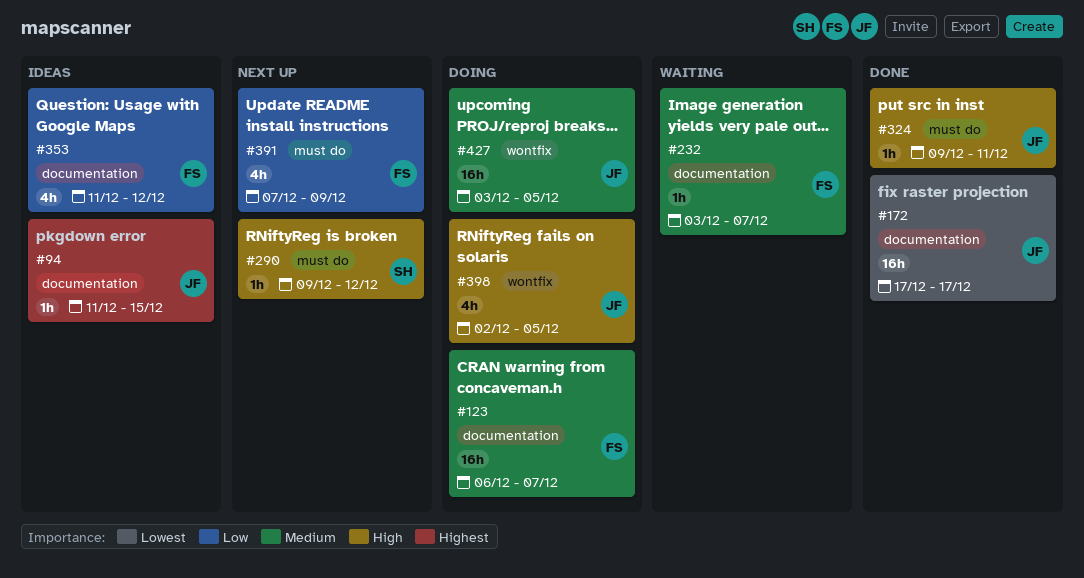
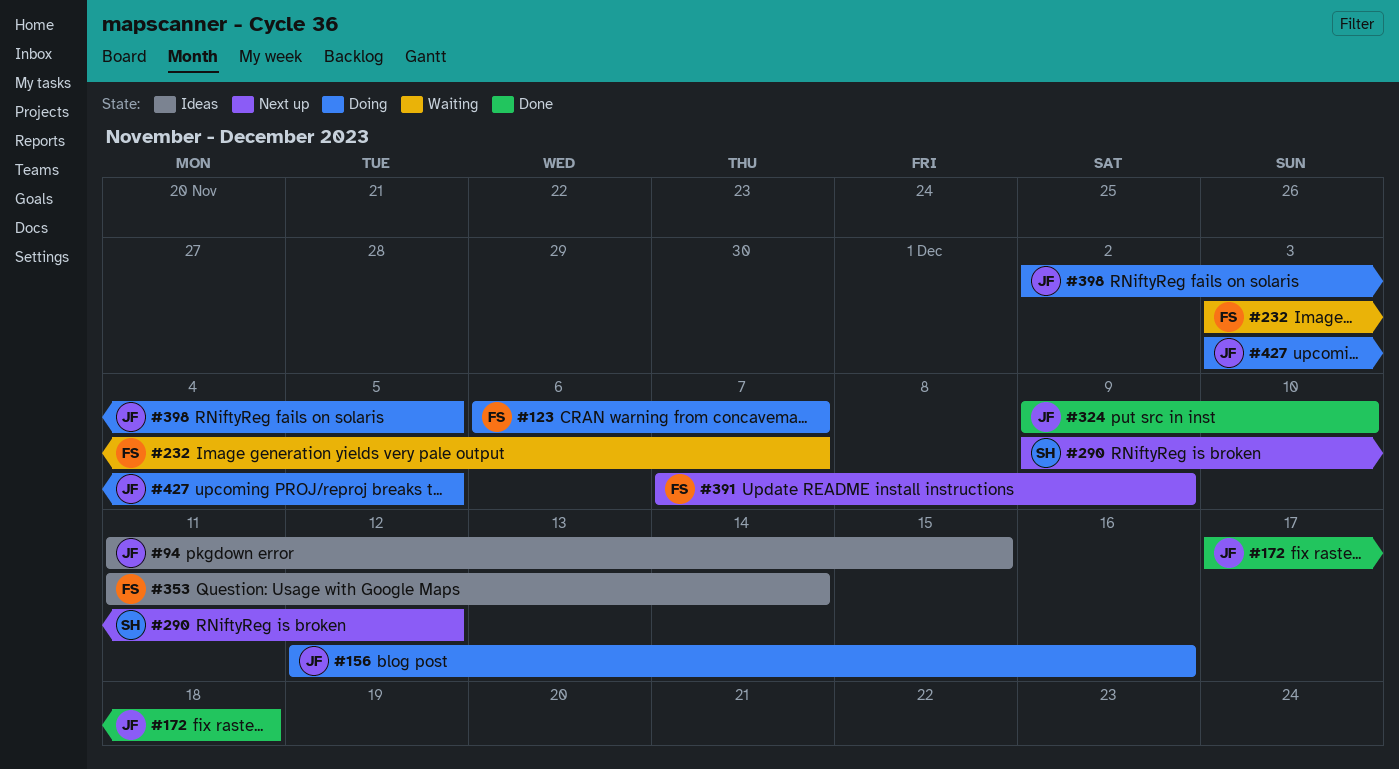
#156: none -> present
#172, due: Dec 17 -> Dec 18
#324, due: Dec 11 -> Dec 10
#353, due: Dec 12 -> Dec 14

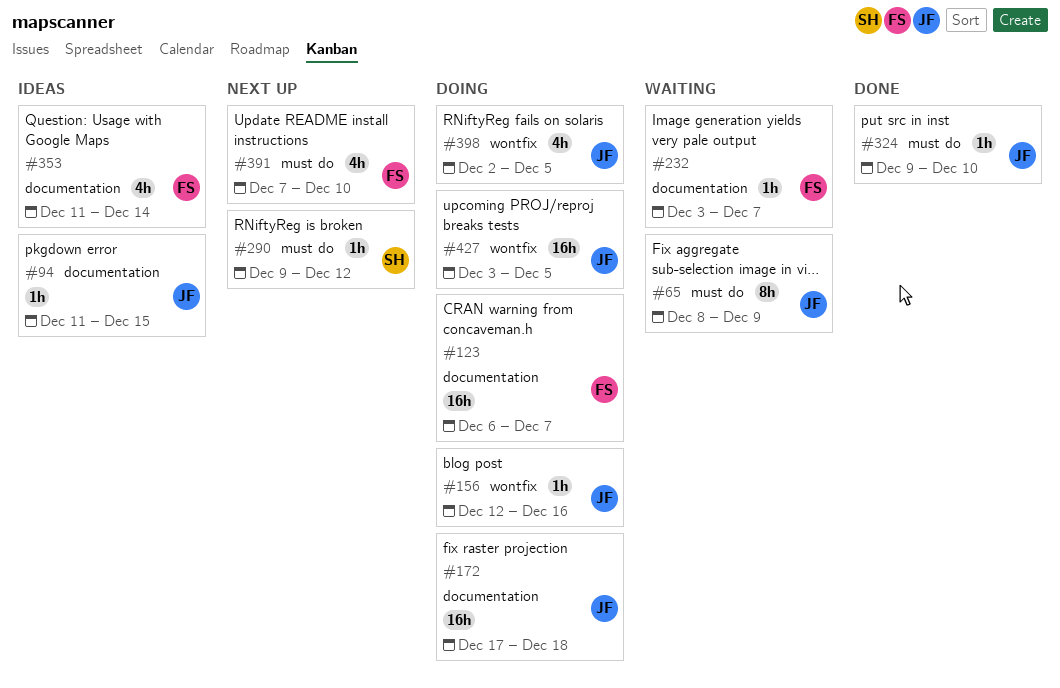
#65: none -> present
#172, status: Done -> Doing
#391, due: Dec 9 -> Dec 10

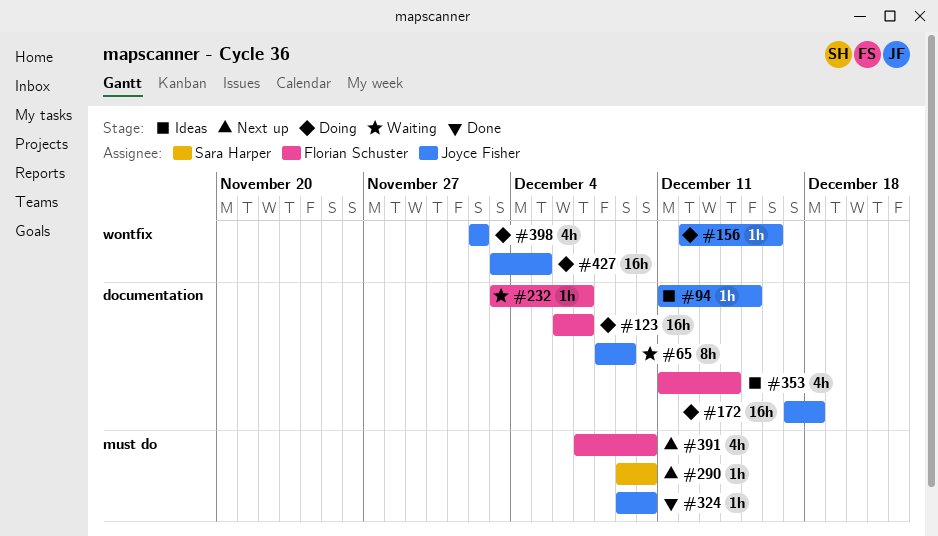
#65, label: must do -> documentation
#290, due: Dec 12 -> Dec 10
#398, due: Dec 5 -> Dec 2

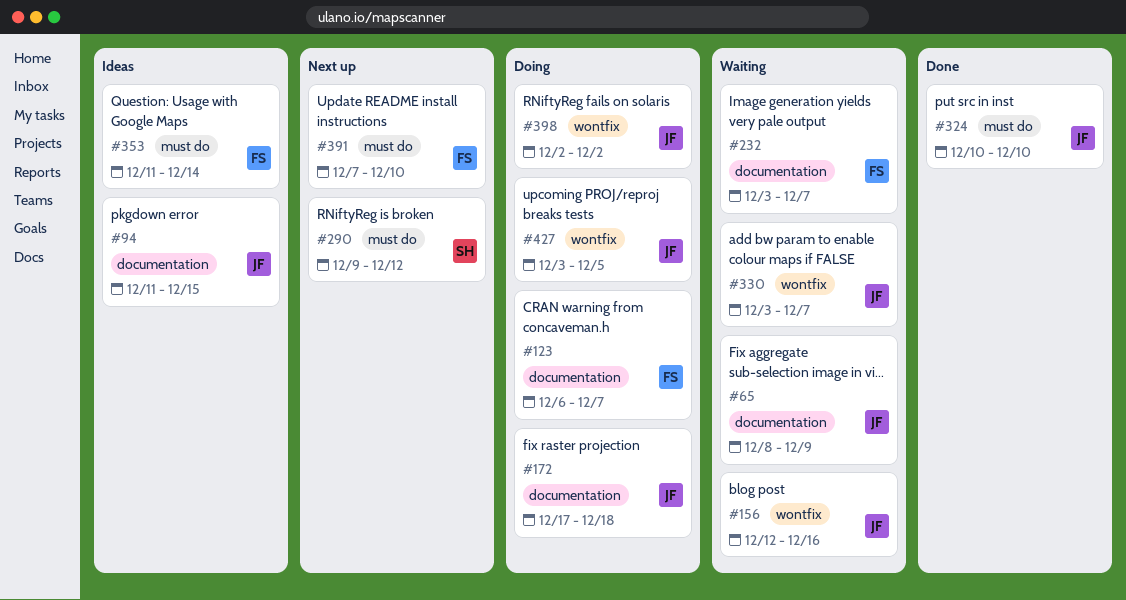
#156, status: Doing -> Waiting
#290, due: Dec 10 -> Dec 12
#324, start: Dec 9 -> Dec 10
#330: none -> present
#353, label: documentation -> must do

